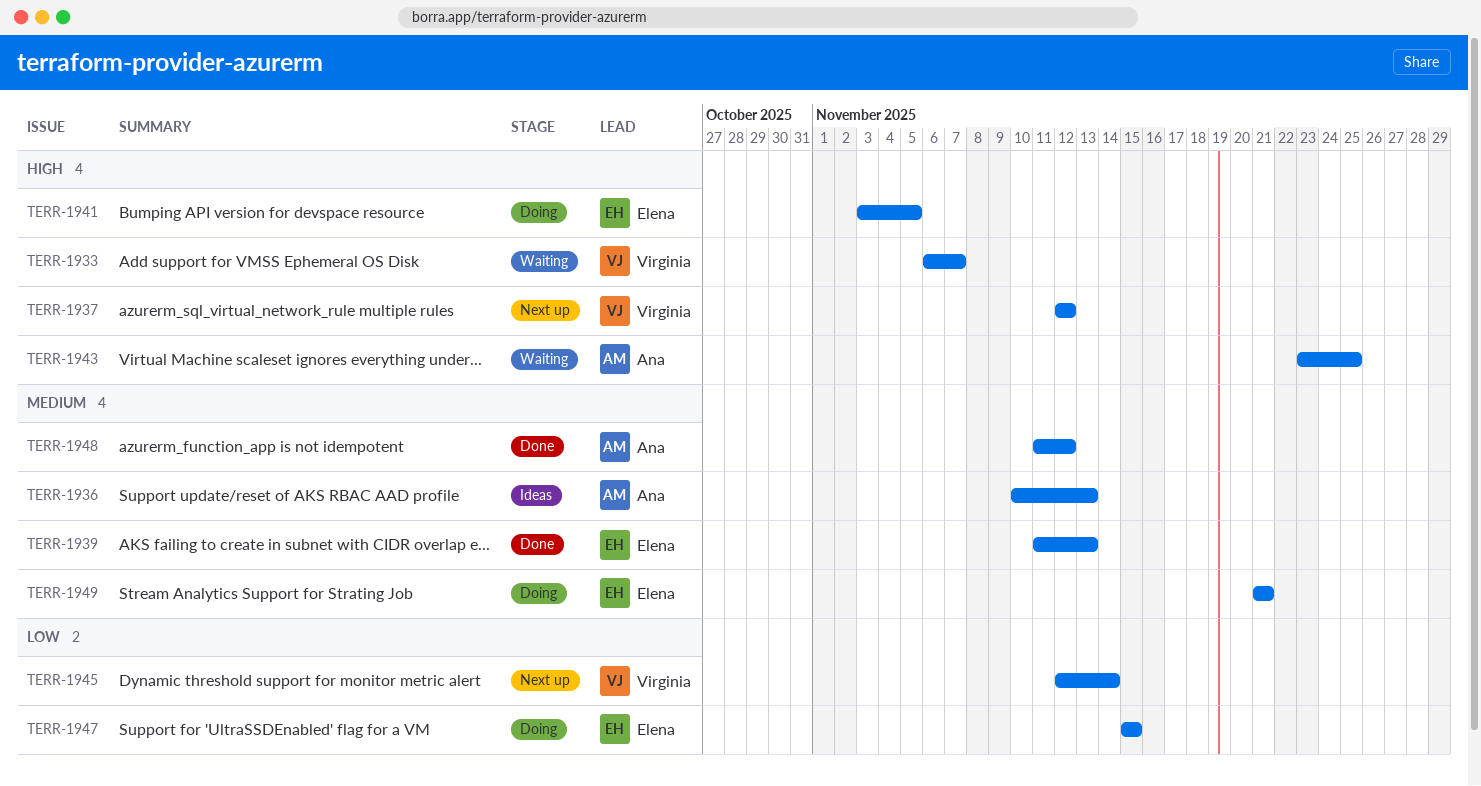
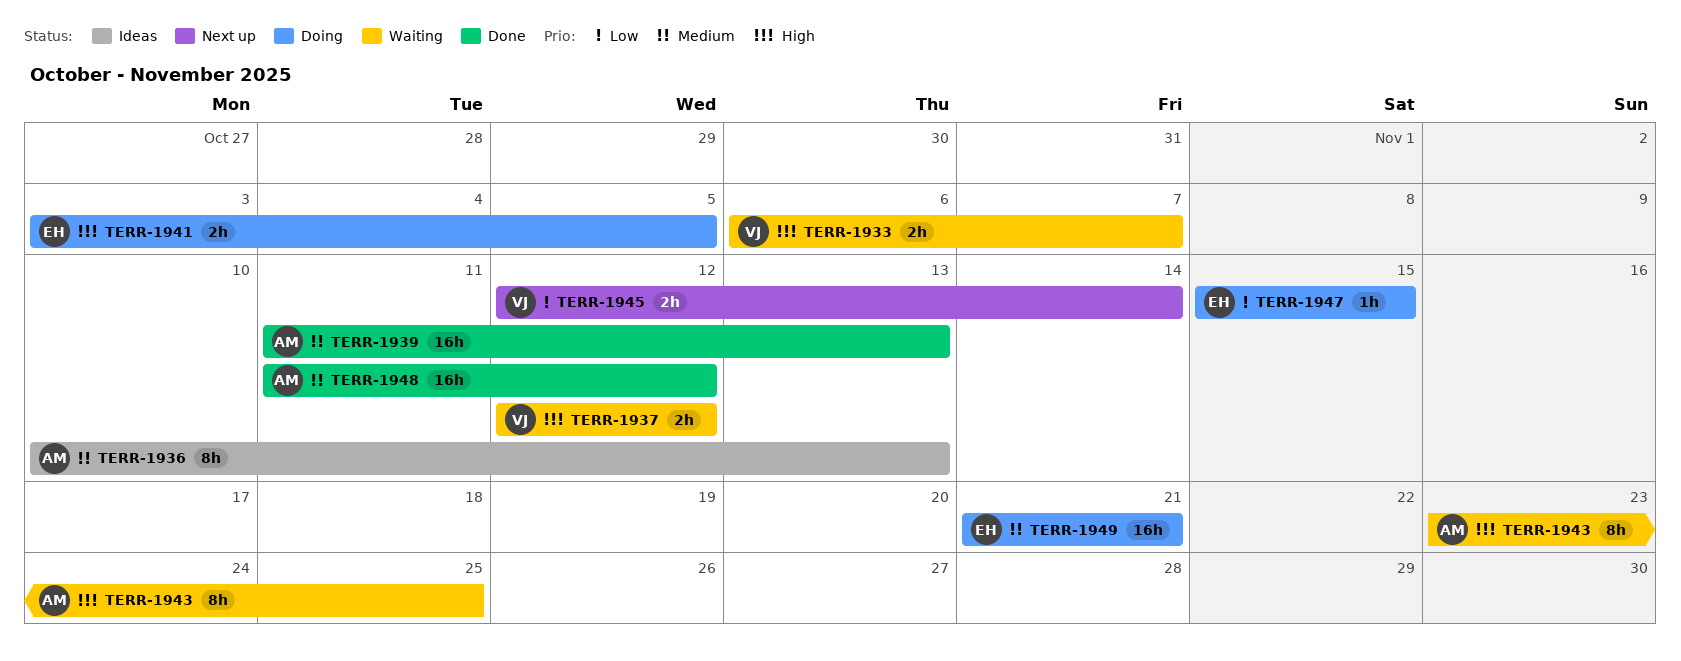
TERR-1937, status: Next up -> Waiting
TERR-1939, owner: Elena -> Ana

